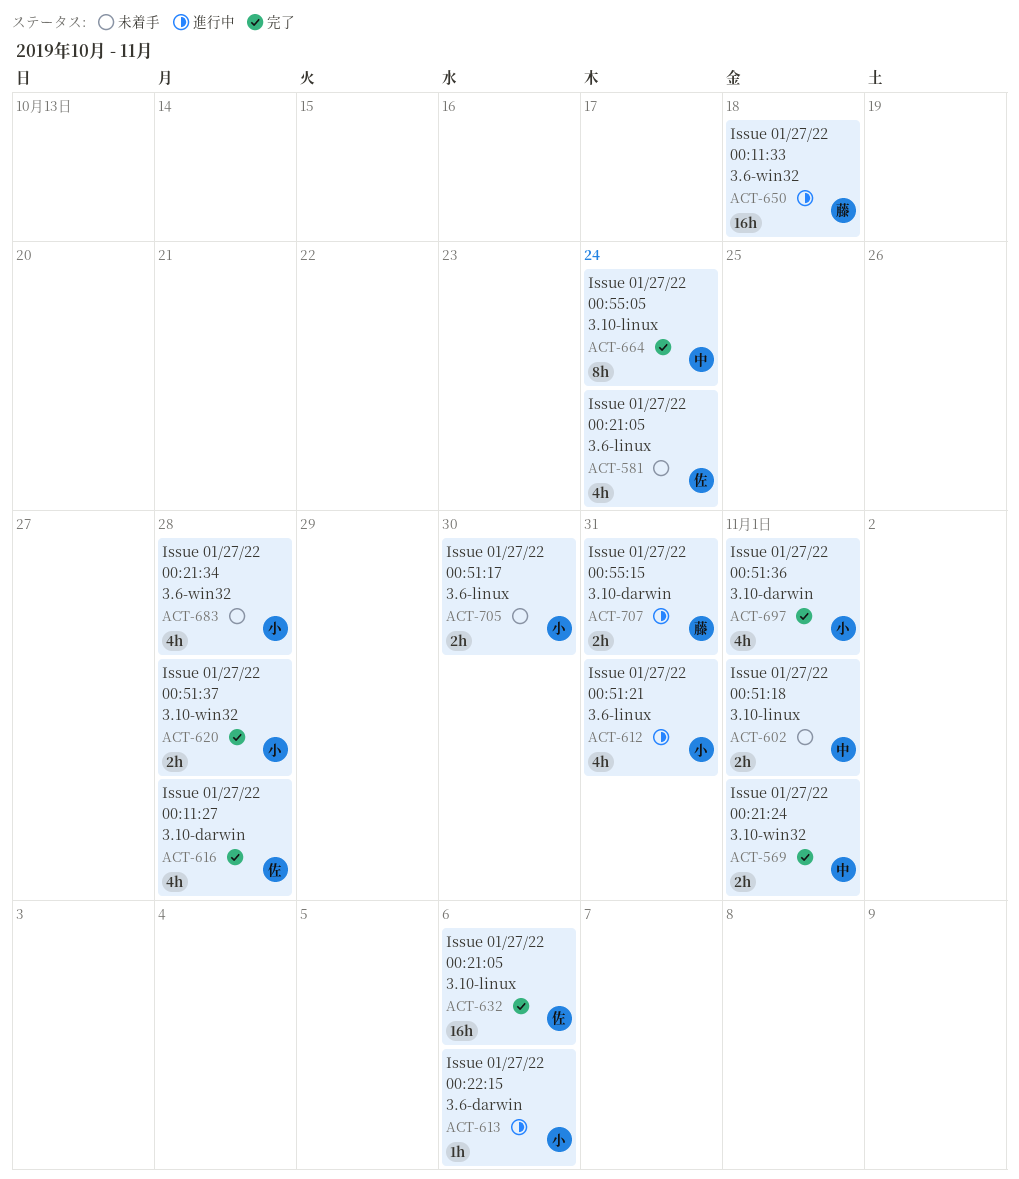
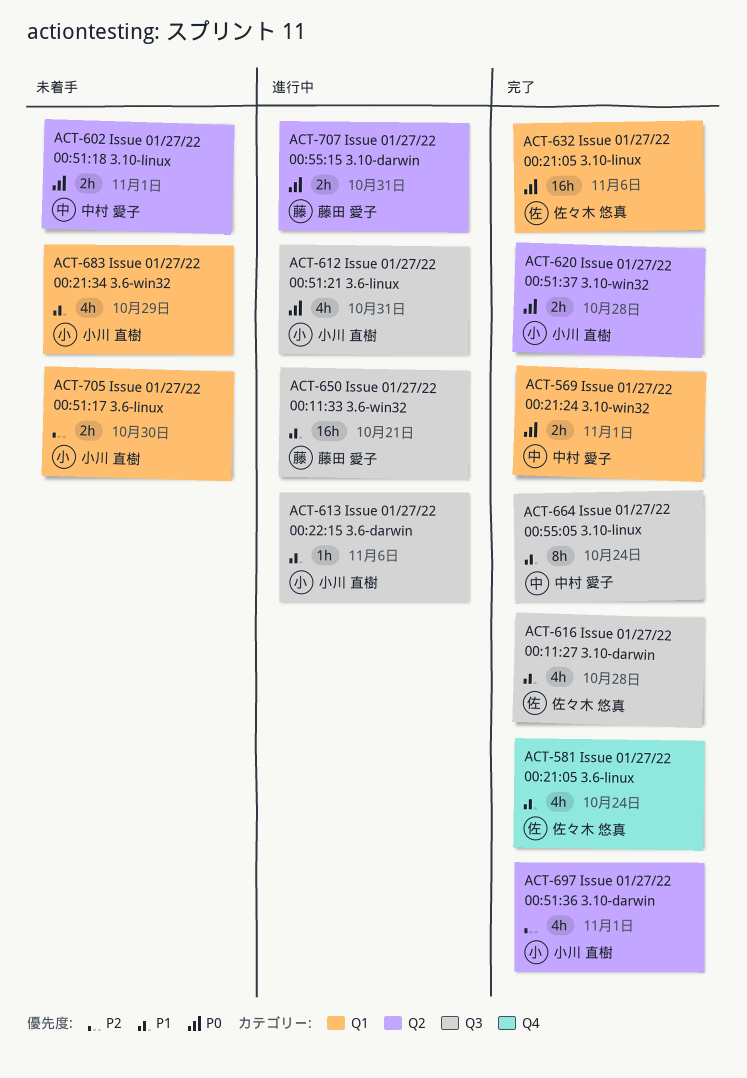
ACT-581, status: 未着手 -> 完了
ACT-650, due: Oct 18 -> Oct 21
ACT-683, due: Oct 28 -> Oct 29

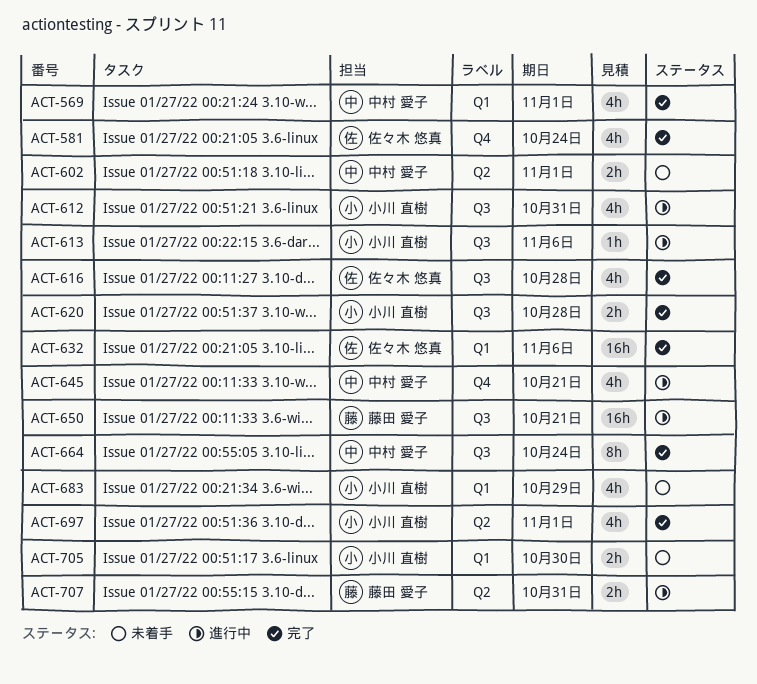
ACT-569, estimate: 2h -> 4h
ACT-620, label: Q2 -> Q3
ACT-645: none -> present

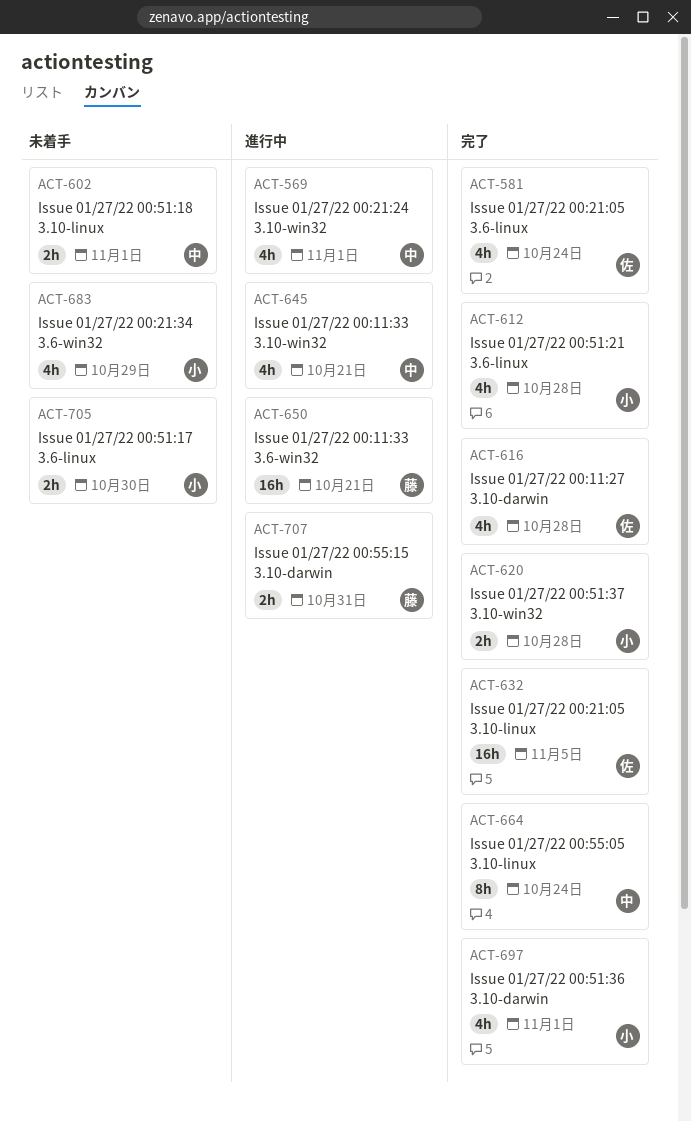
ACT-569, status: 完了 -> 進行中
ACT-612, status: 進行中 -> 完了
ACT-612, due: Oct 31 -> Oct 28
ACT-613: present -> none
ACT-632, due: Nov 6 -> Nov 5

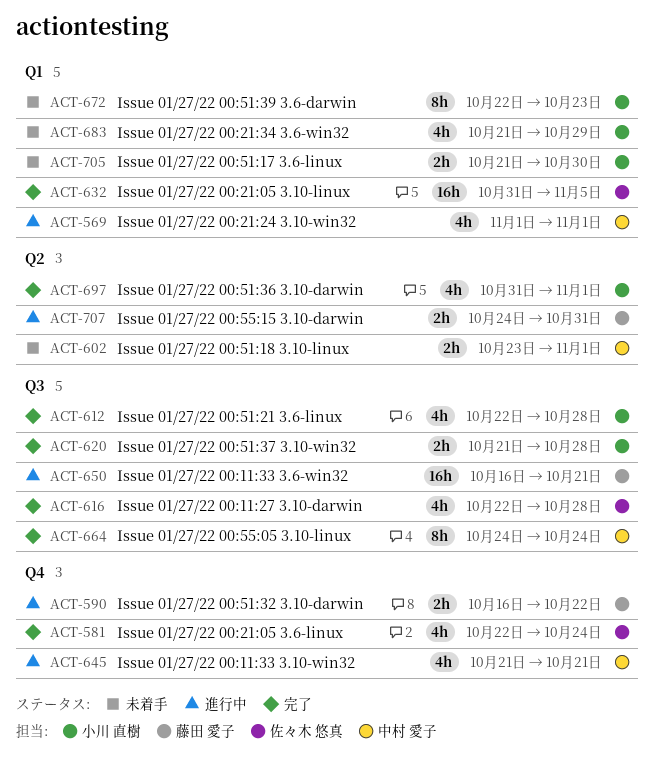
ACT-590: none -> present
ACT-672: none -> present

